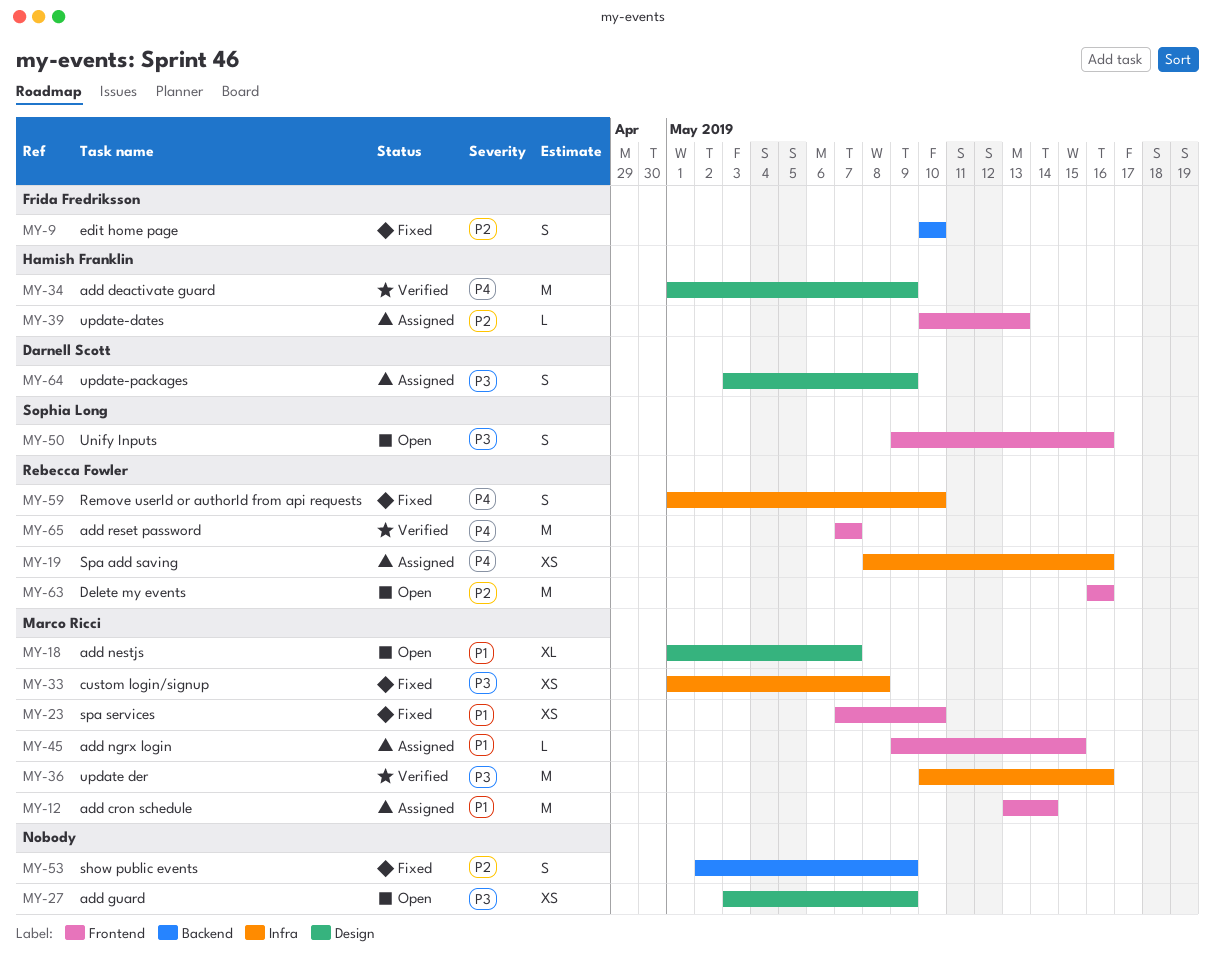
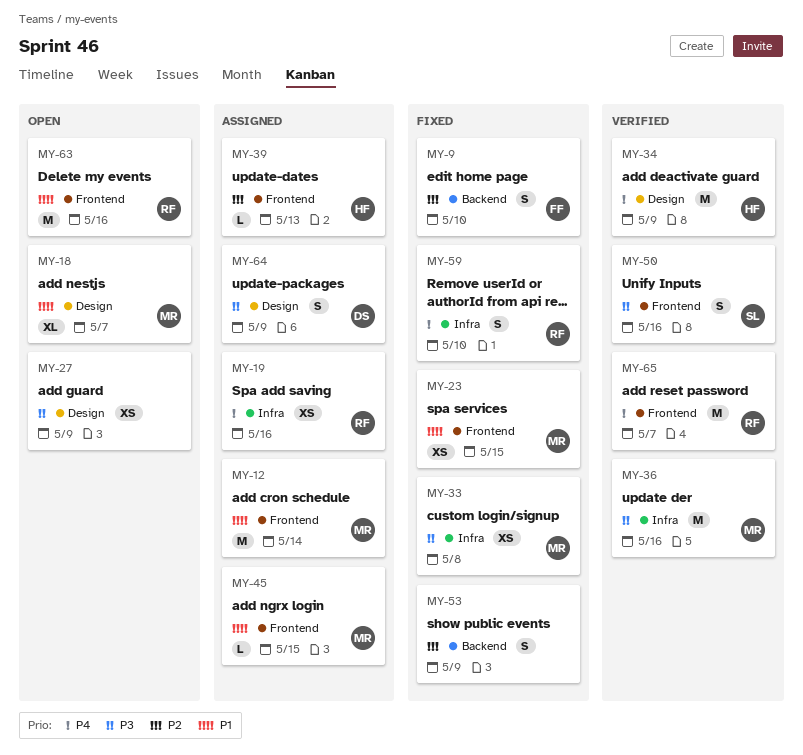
MY-23, due: May 10 -> May 15
MY-50, status: Open -> Verified
MY-63, priority: P2 -> P1

